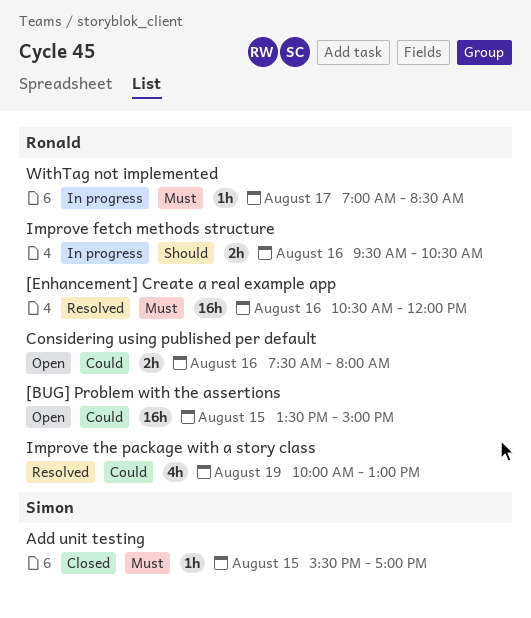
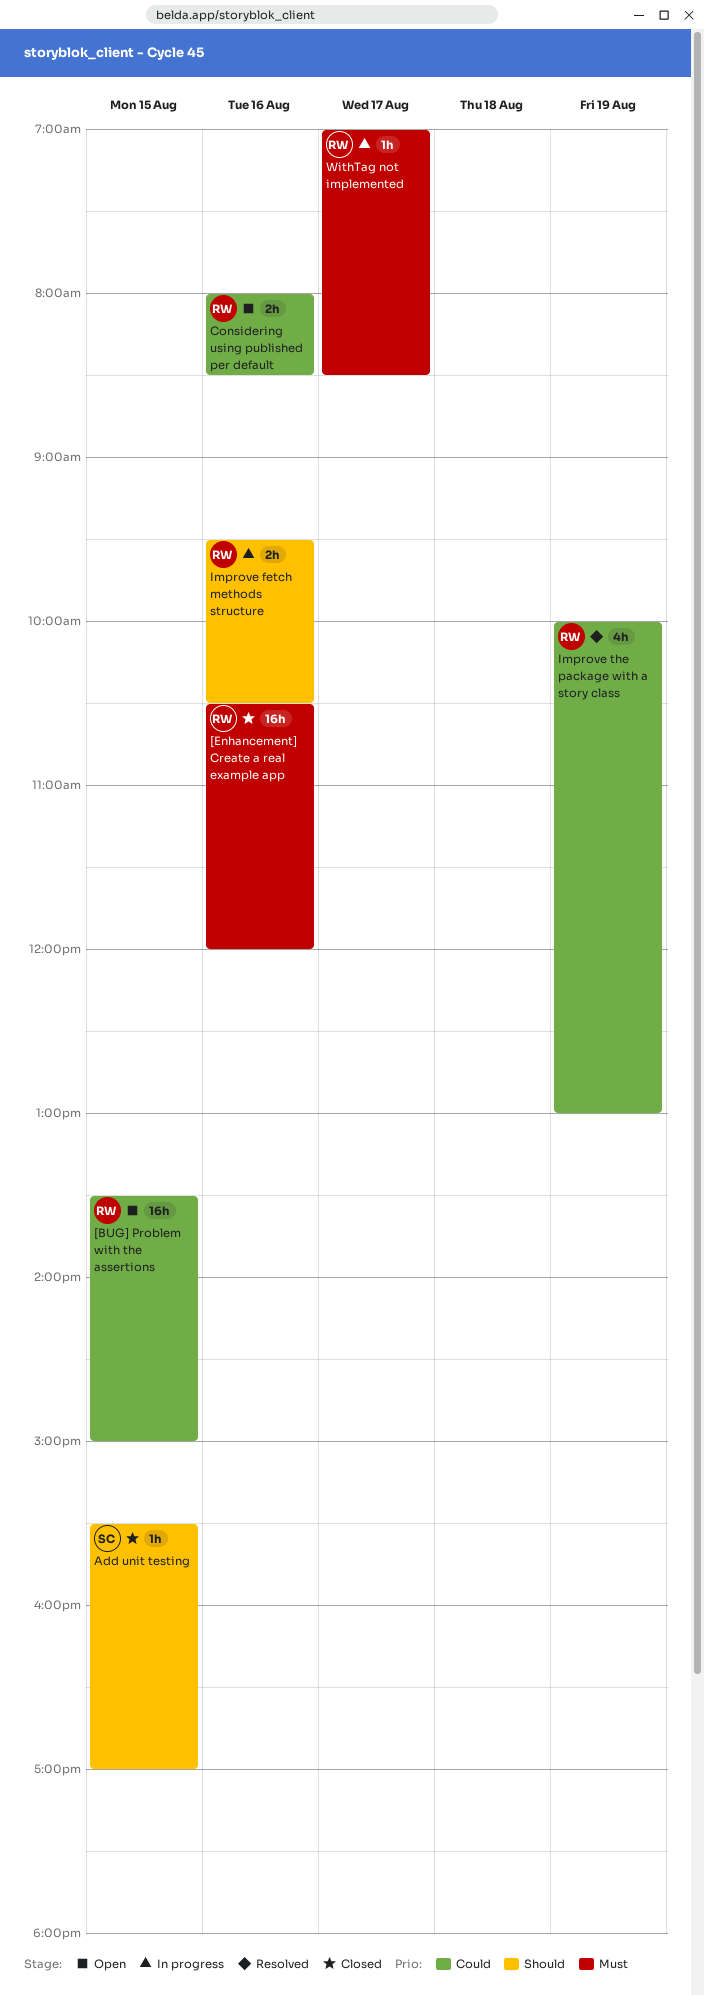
[Enhancement] Create a real example app, status: Resolved -> Closed
Add unit testing, priority: Must -> Should
Considering using published per default, begins: 07:30 -> 08:00
Considering using published per default, ends: 08:00 -> 08:30

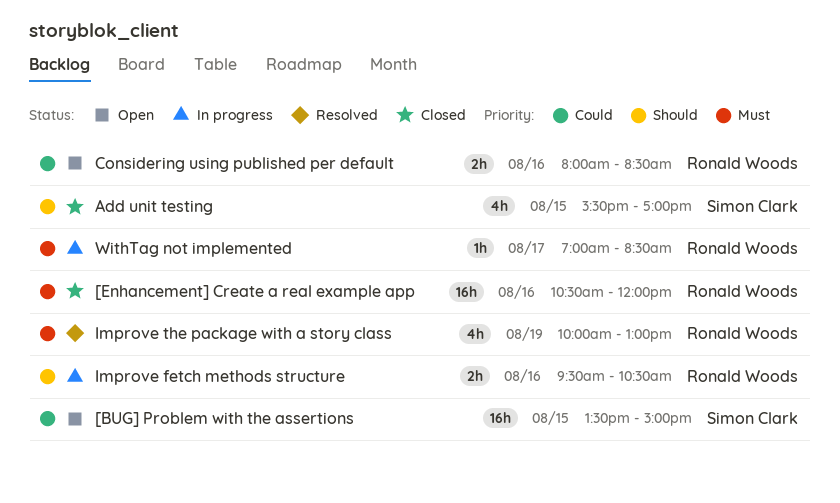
[BUG] Problem with the assertions, owner: Ronald Woods -> Simon Clark
Add unit testing, estimate: 1h -> 4h
Improve the package with a story class, priority: Could -> Must

